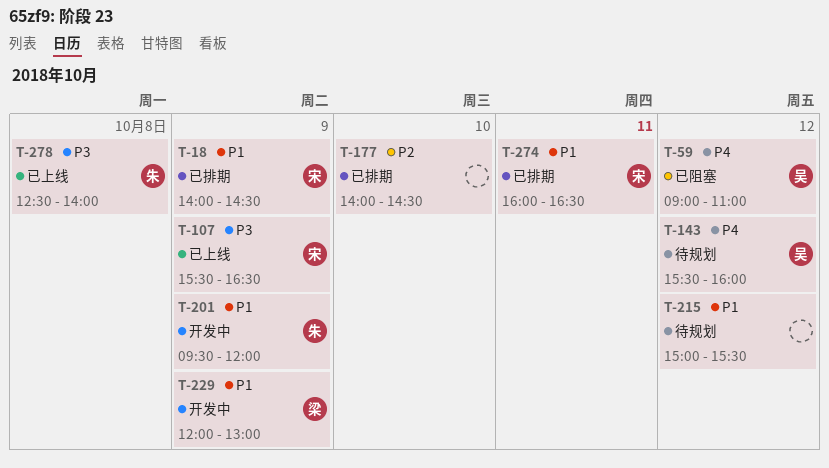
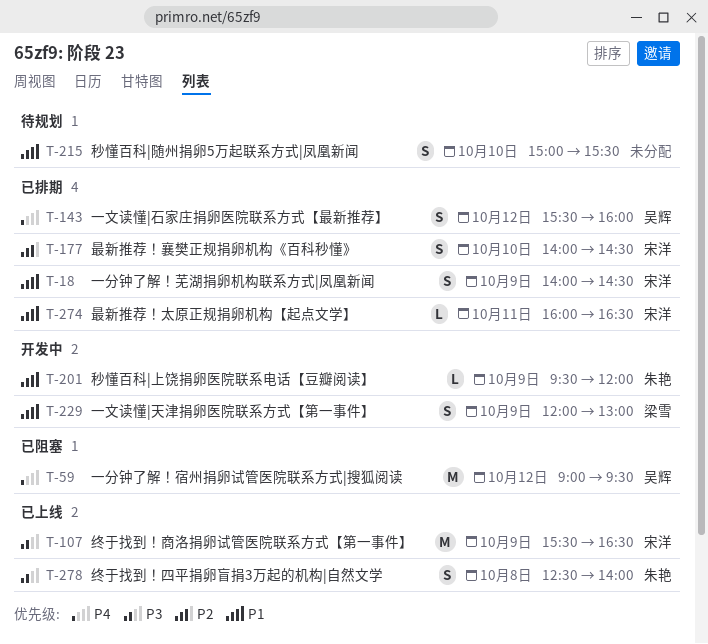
T-59, ends: 11:00 -> 09:30
T-143, status: 待规划 -> 已排期
T-177, owner: none -> 宋洋
T-215, day: Oct 12 -> Oct 10

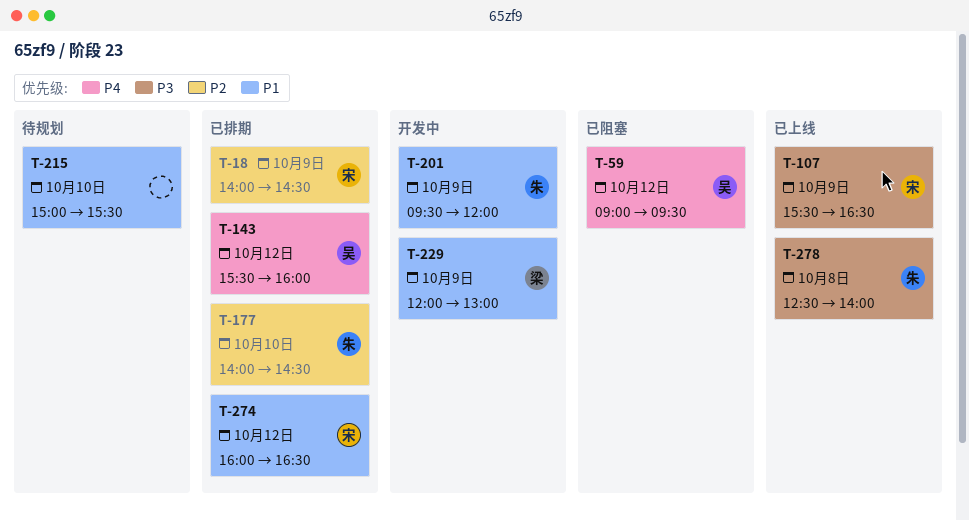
T-18, priority: P1 -> P2
T-177, owner: 宋洋 -> 朱艳
T-274, day: Oct 11 -> Oct 12

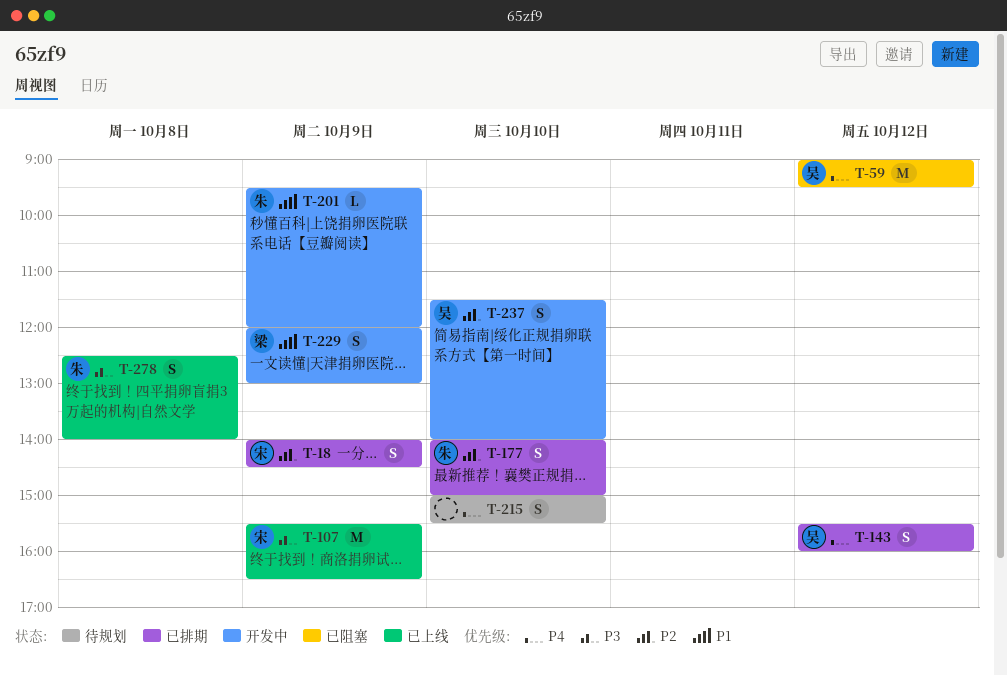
T-177, ends: 14:30 -> 15:00
T-215, priority: P1 -> P4
T-237: none -> present
T-274: present -> none

